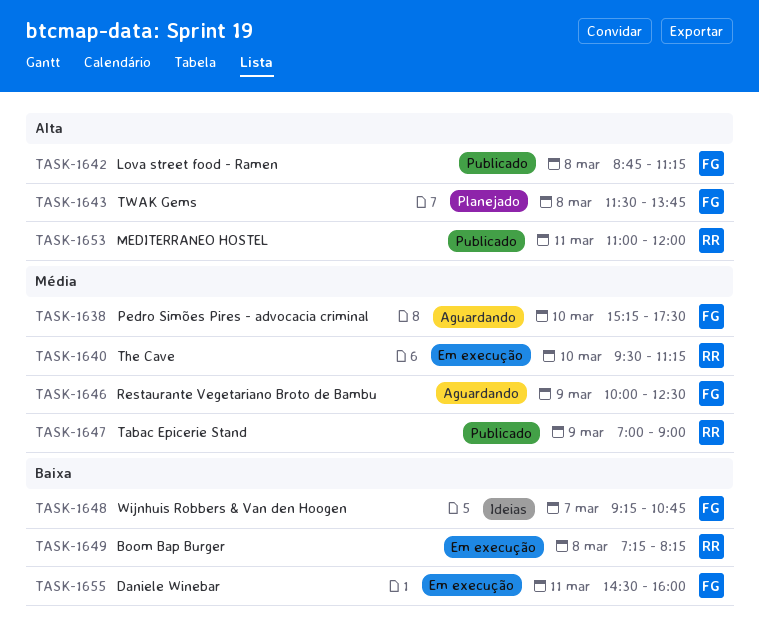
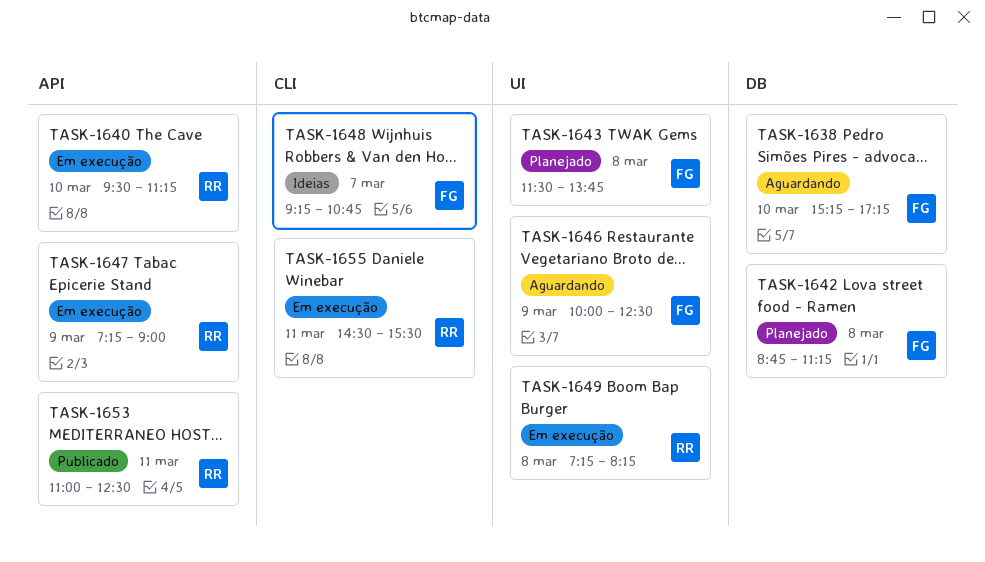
TASK-1638, ends: 17:30 -> 17:15
TASK-1642, status: Publicado -> Planejado
TASK-1647, status: Publicado -> Em execução
TASK-1647, begins: 07:00 -> 07:15
TASK-1653, ends: 12:00 -> 12:30
TASK-1655, owner: FG -> RR
TASK-1655, ends: 16:00 -> 15:30

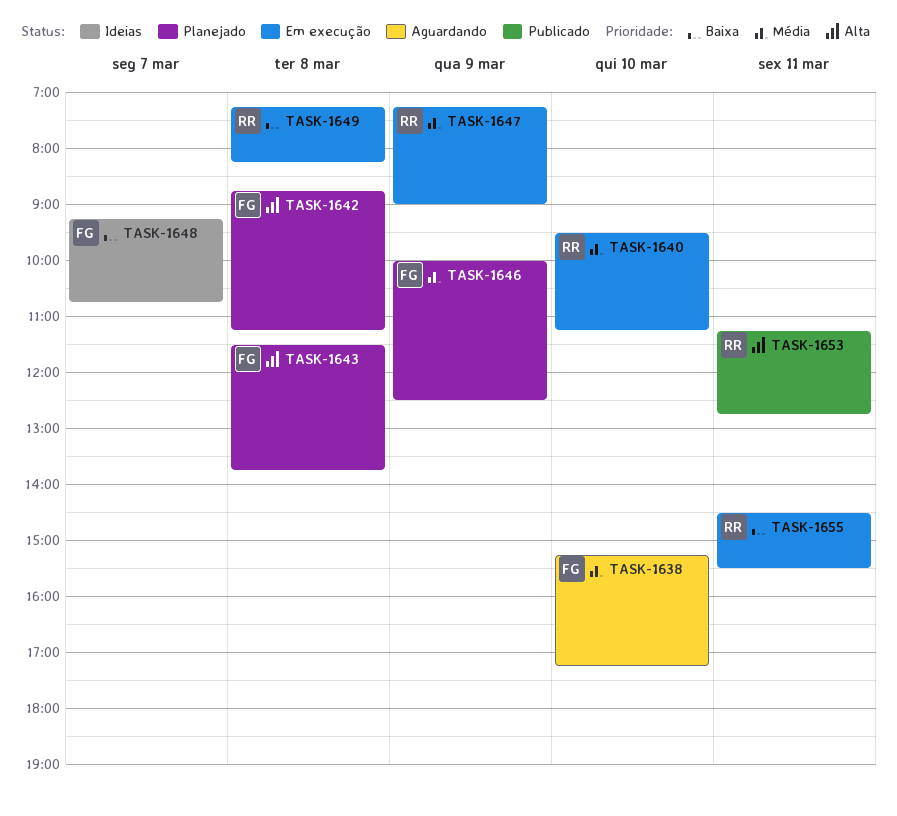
TASK-1646, status: Aguardando -> Planejado
TASK-1653, begins: 11:00 -> 11:15
TASK-1653, ends: 12:30 -> 12:45

